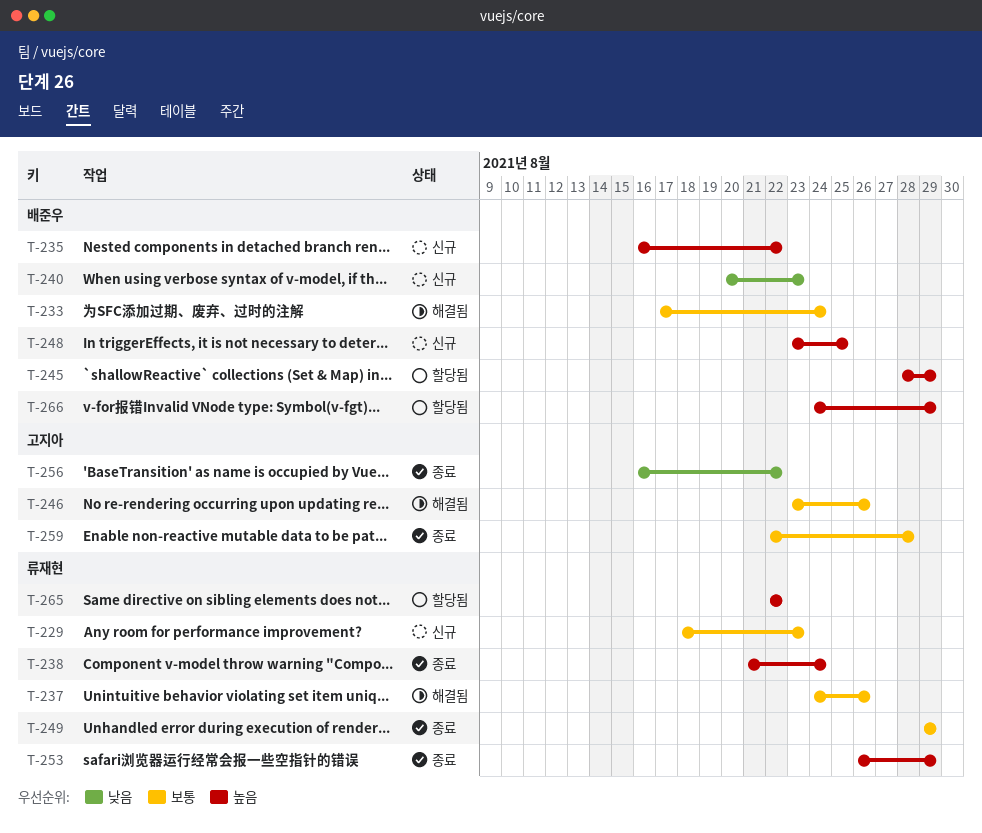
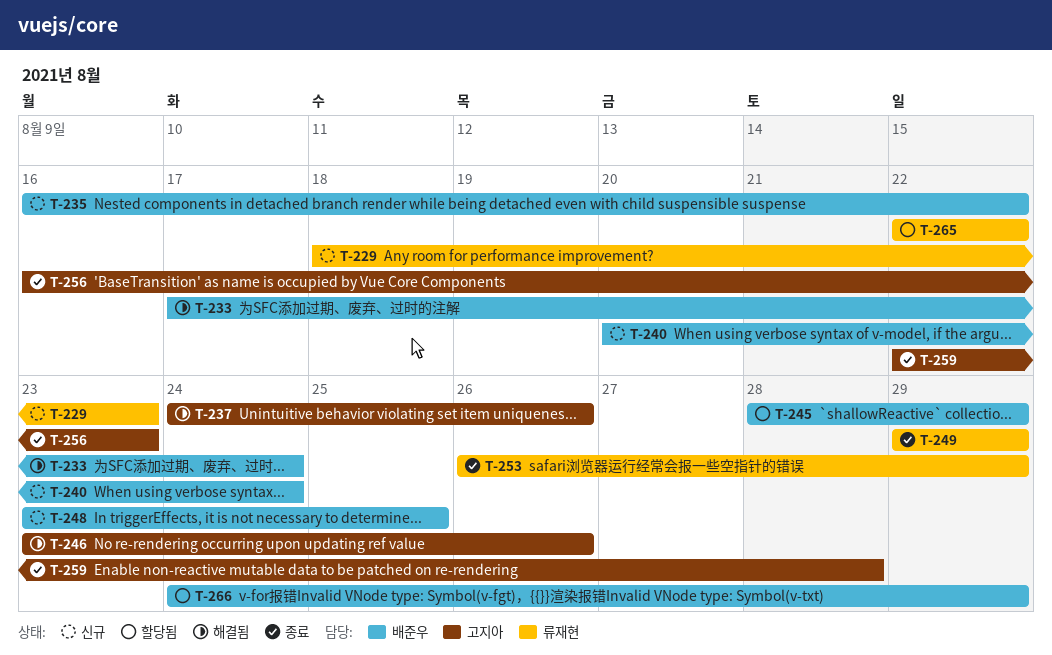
T-237, owner: 류재현 -> 고지아
T-238: present -> none
T-240, due: Aug 23 -> Aug 24
T-256, due: Aug 22 -> Aug 23

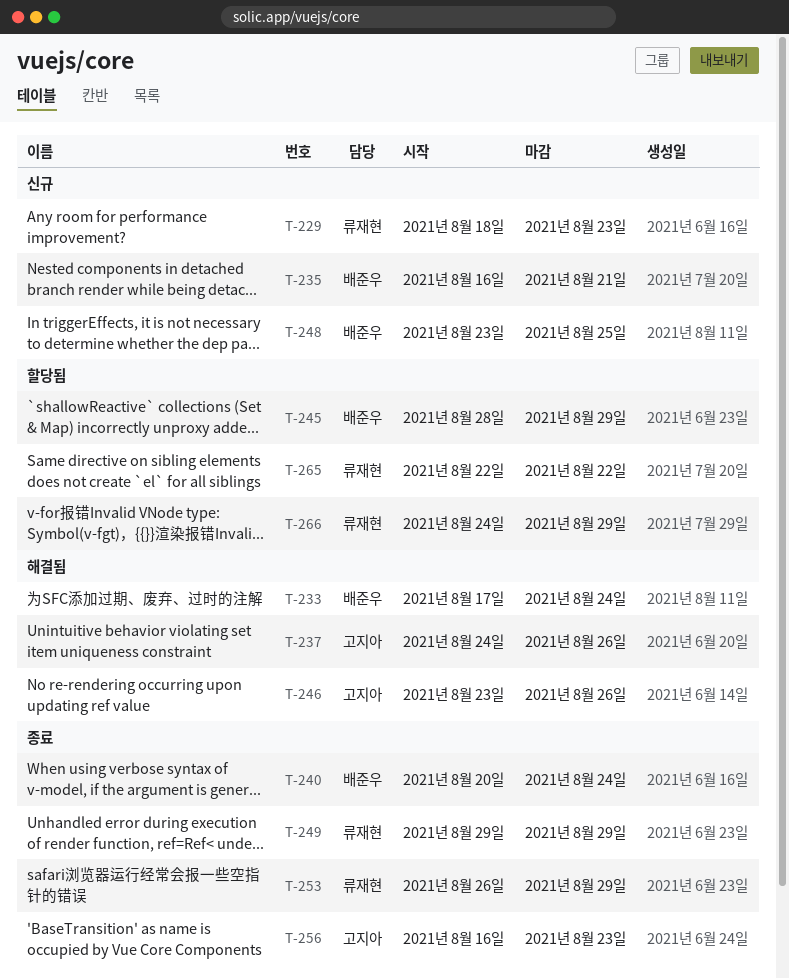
T-235, due: Aug 22 -> Aug 21
T-240, status: 신규 -> 종료
T-259: present -> none
T-266, owner: 배준우 -> 류재현

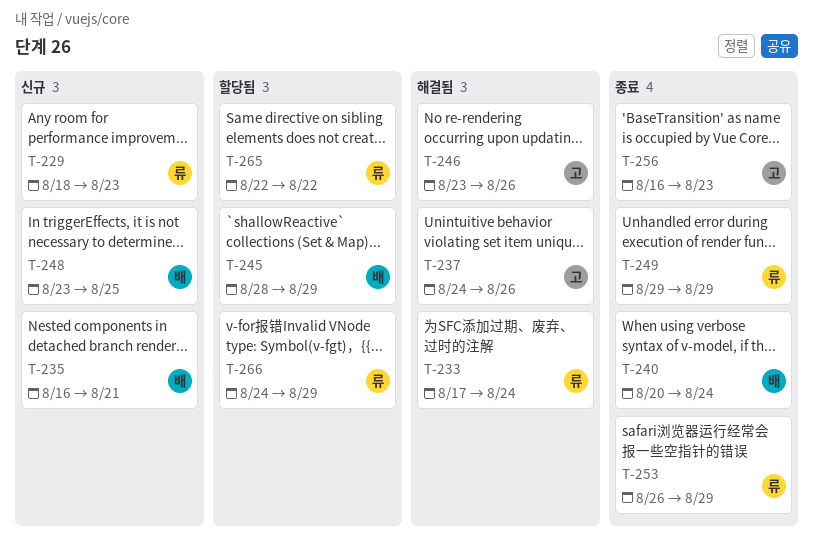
T-233, owner: 배준우 -> 류재현

